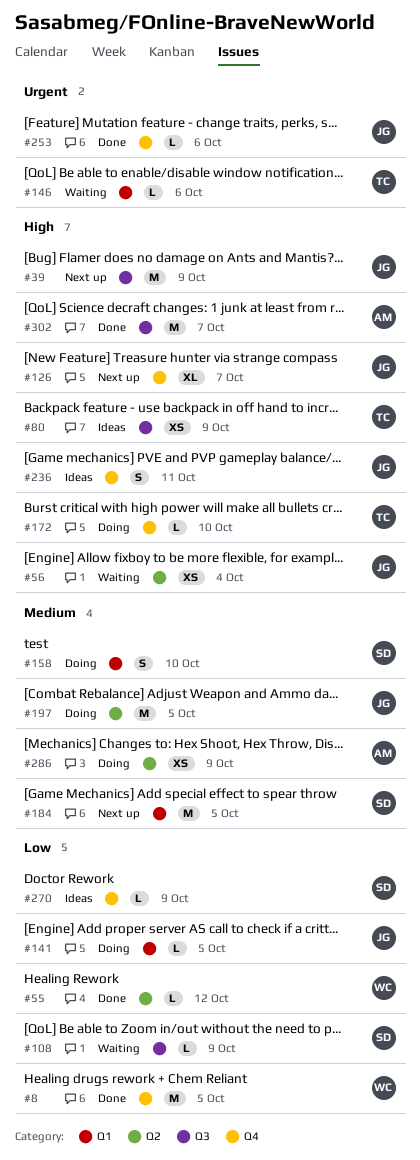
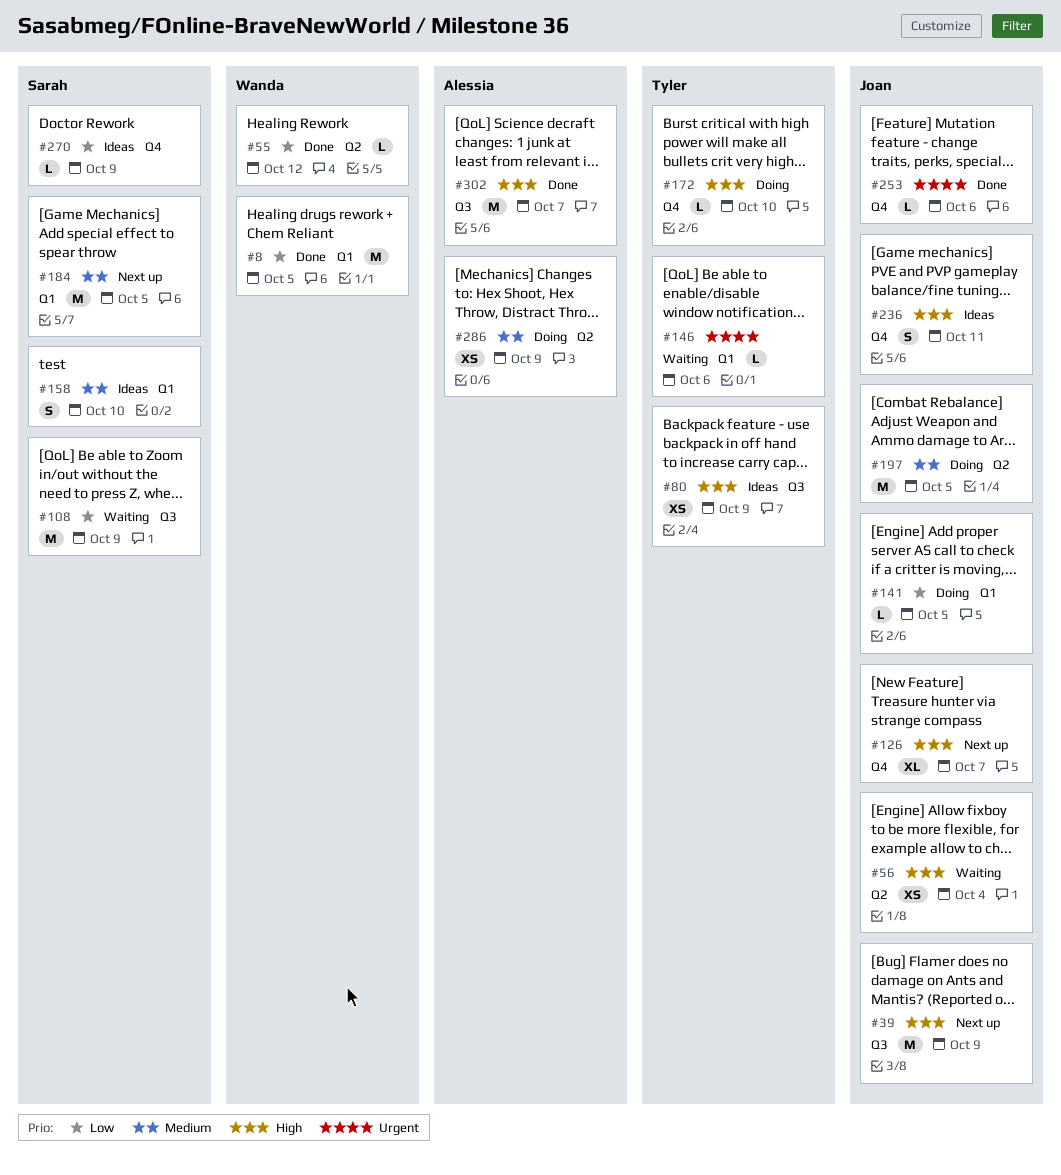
#8, label: Q4 -> Q1
#108, estimate: L -> M
#158, status: Doing -> Ideas

